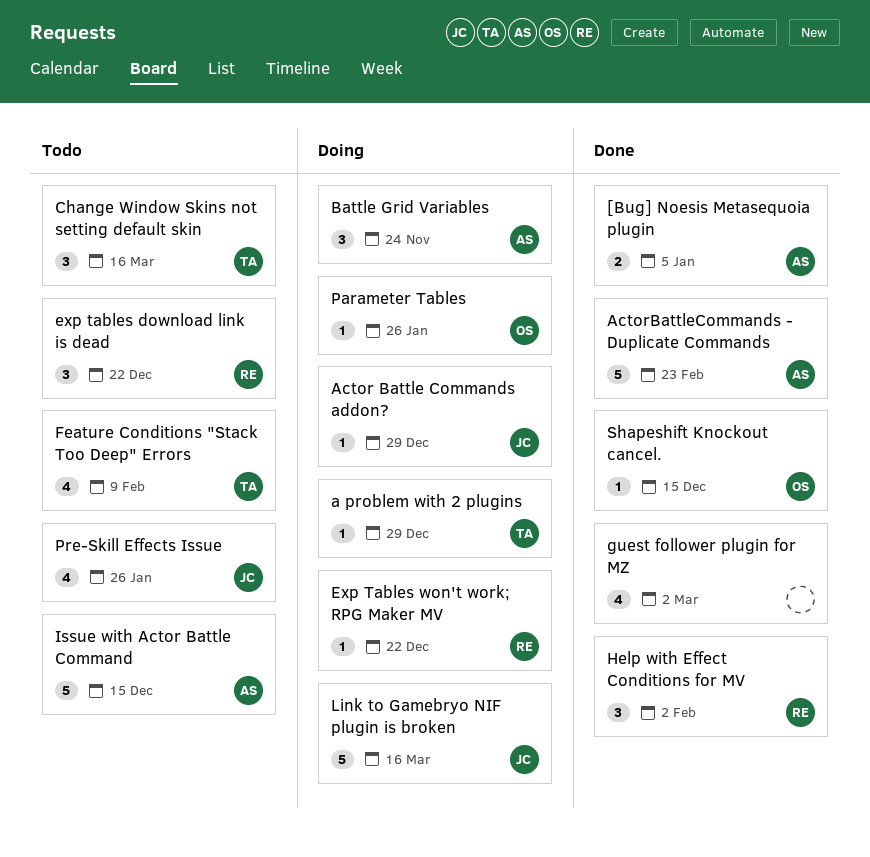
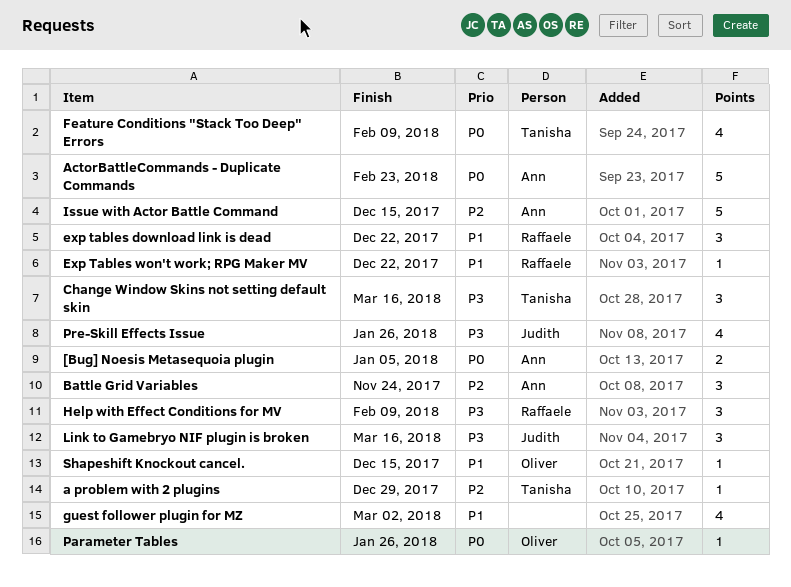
Actor Battle Commands addon?: present -> none
Help with Effect Conditions for MV, due: Feb 2 -> Feb 9
Link to Gamebryo NIF plugin is broken, estimate: 5 -> 3

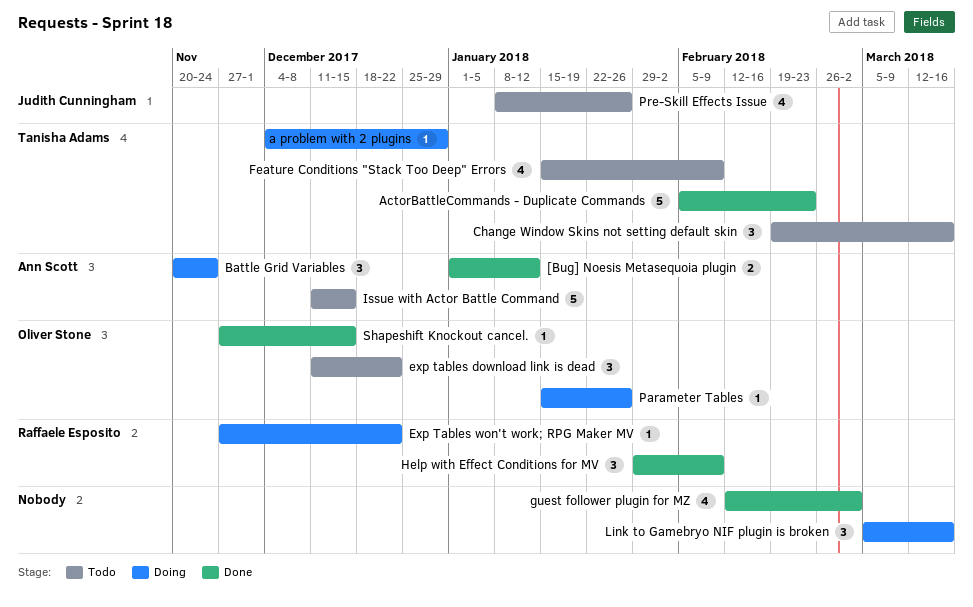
[Bug] Noesis Metasequoia plugin, due: Jan 5 -> Jan 12
ActorBattleCommands - Duplicate Commands, owner: Ann Scott -> Tanisha Adams
exp tables download link is dead, owner: Raffaele Esposito -> Oliver Stone
Link to Gamebryo NIF plugin is broken, owner: Judith Cunningham -> none

